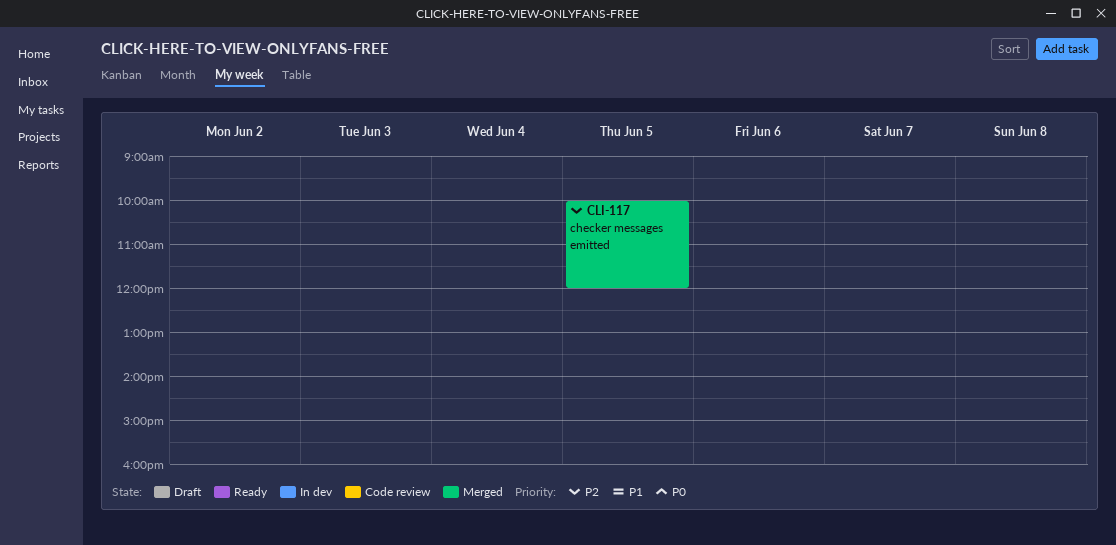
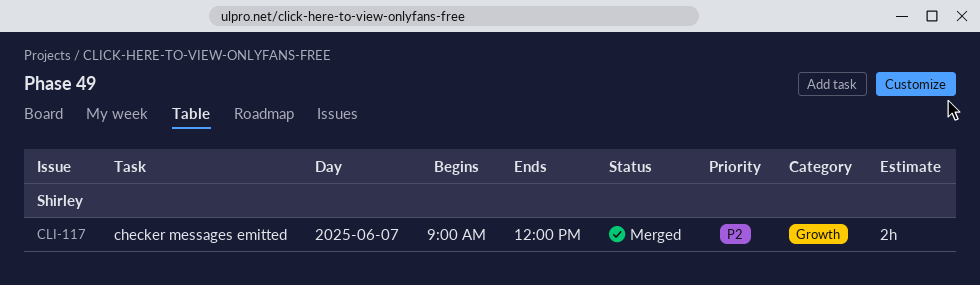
CLI-117, day: Jun 5 -> Jun 7
CLI-117, begins: 10:00 -> 09:00

